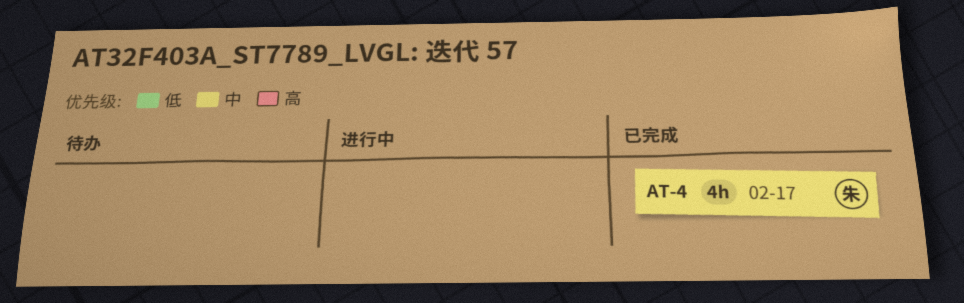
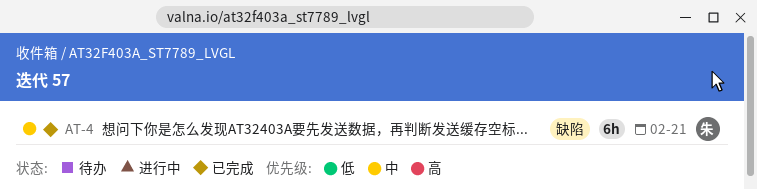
AT-4, estimate: 4h -> 6h
AT-4, due: Feb 17 -> Feb 21

